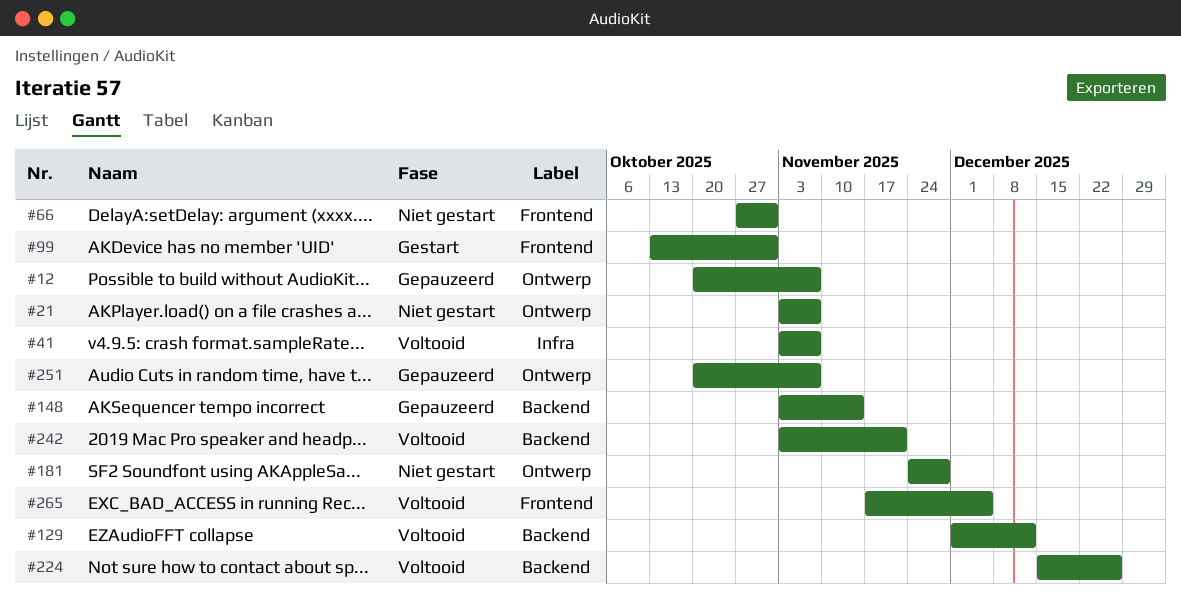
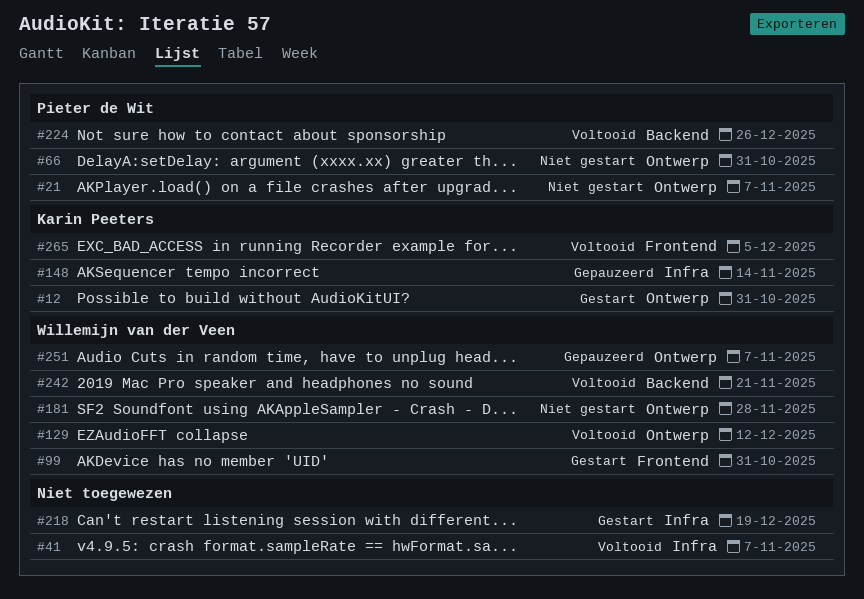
#12, status: Gepauzeerd -> Gestart
#12, due: Nov 7 -> Oct 31
#66, label: Frontend -> Ontwerp
#129, label: Backend -> Ontwerp
#148, label: Backend -> Infra
#218: none -> present

